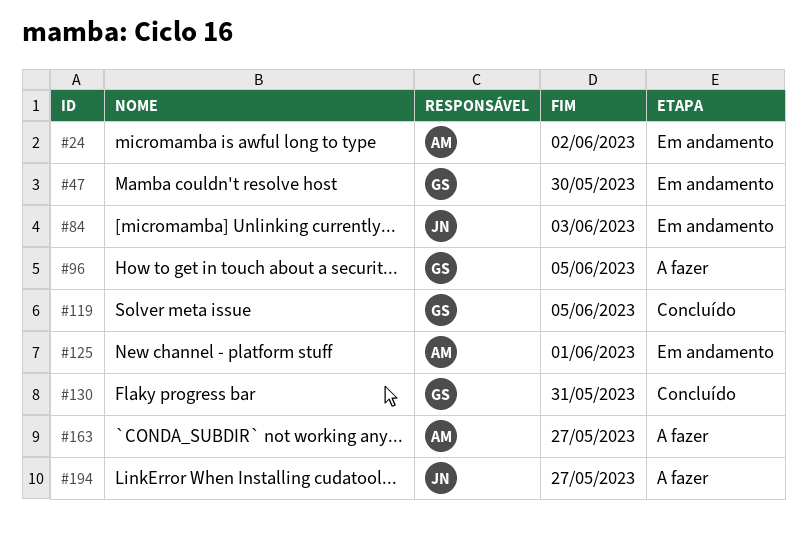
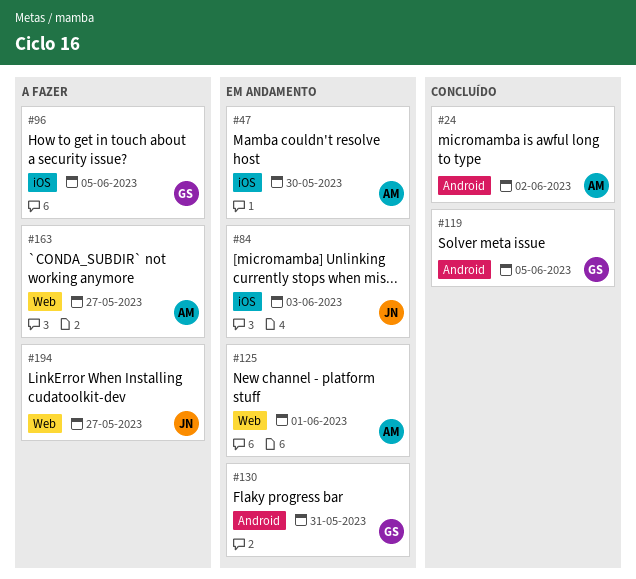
#24, status: Em andamento -> Concluído
#47, owner: GS -> AM
#130, status: Concluído -> Em andamento

